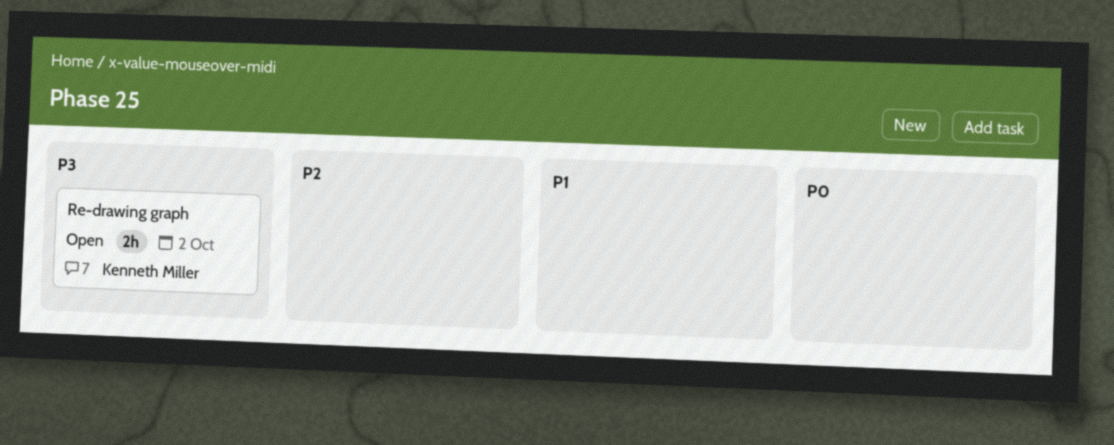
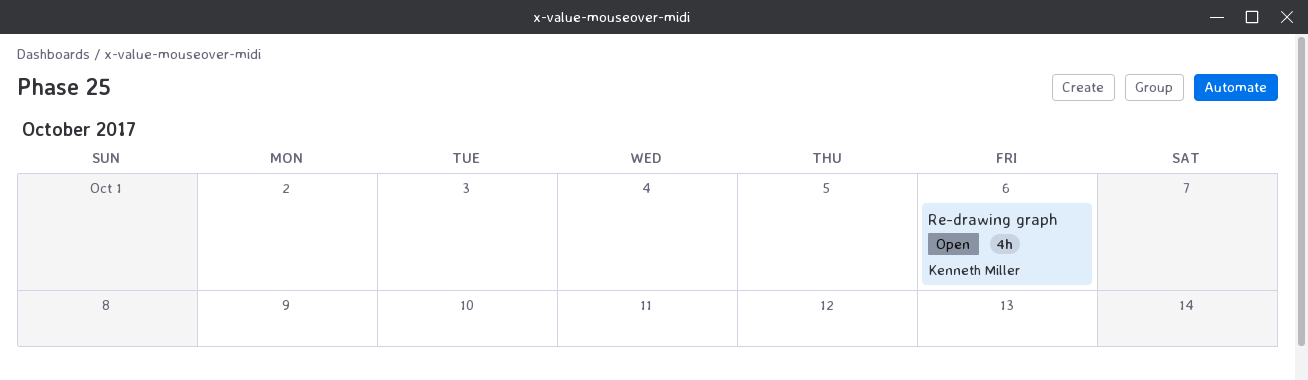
Re-drawing graph, estimate: 2h -> 4h
Re-drawing graph, due: Oct 2 -> Oct 6

